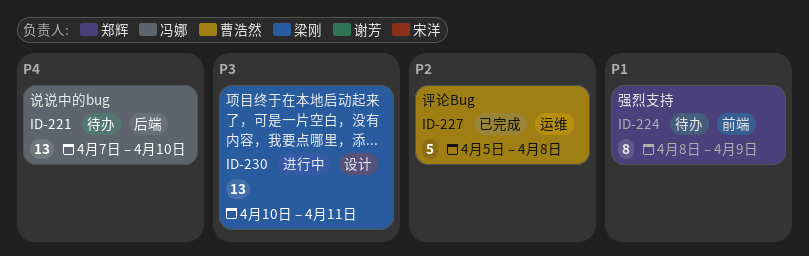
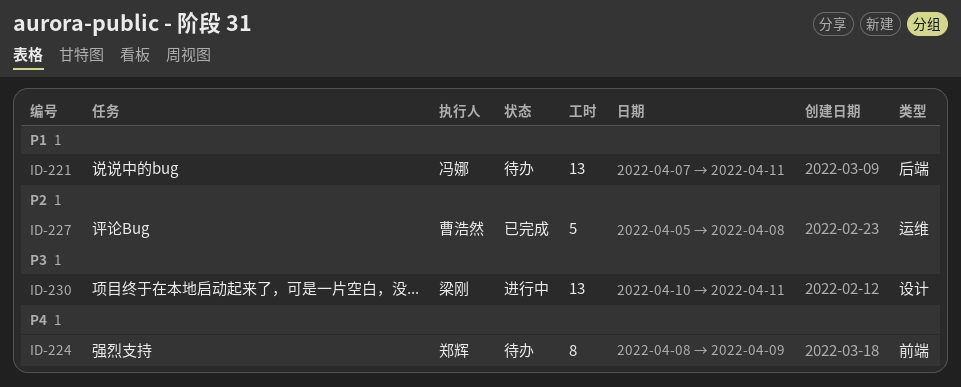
ID-221, priority: P4 -> P1
ID-221, due: Apr 10 -> Apr 11
ID-224, priority: P1 -> P4

